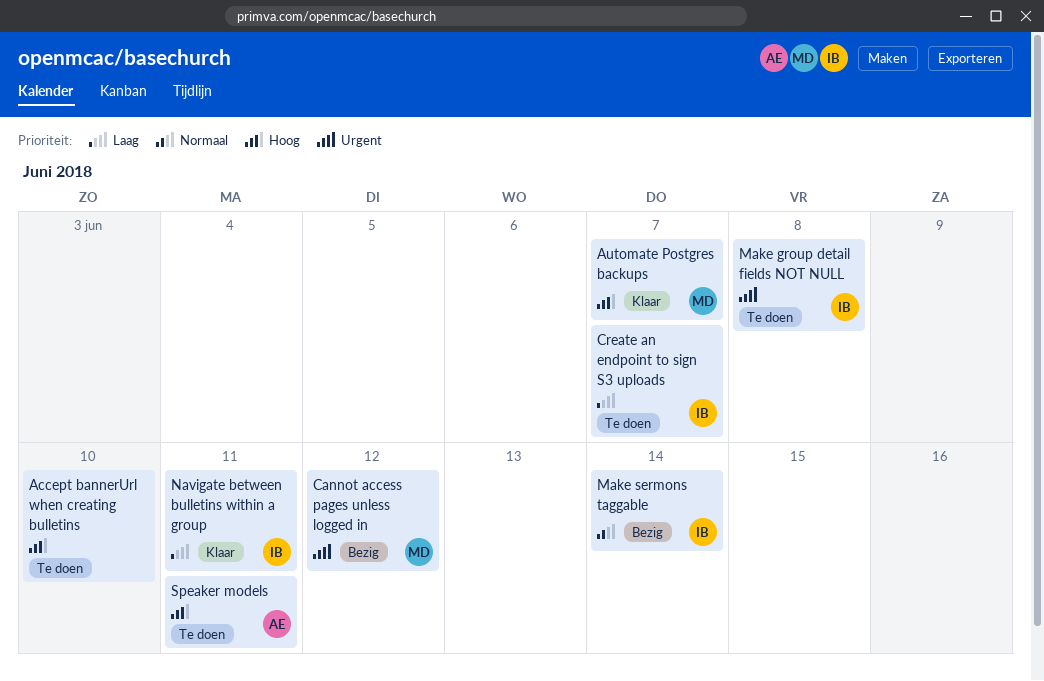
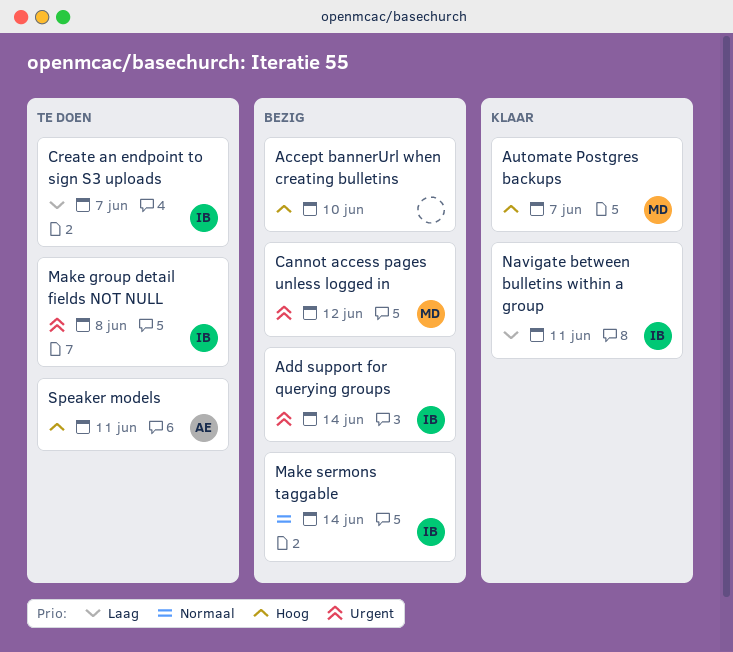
Accept bannerUrl when creating bulletins, status: Te doen -> Bezig
Add support for querying groups: none -> present

